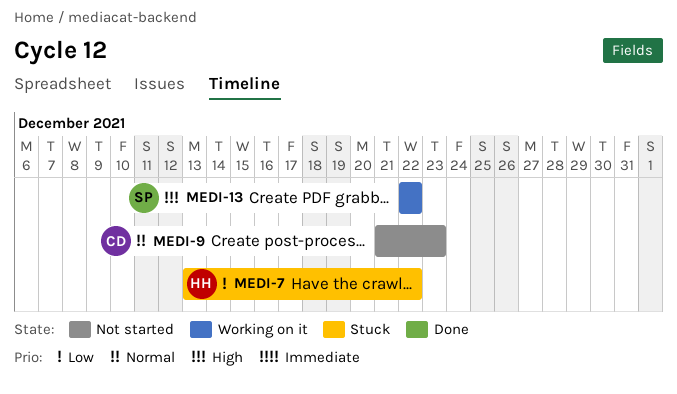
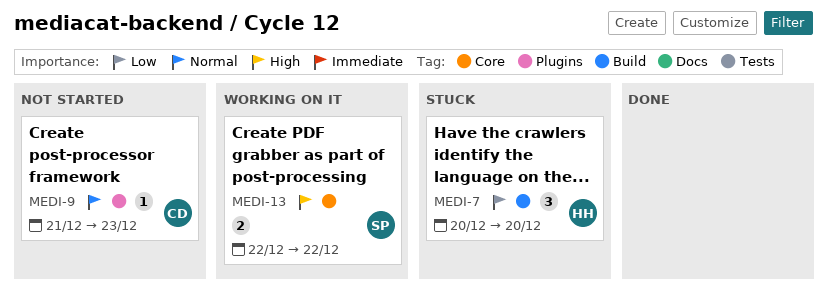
MEDI-7, start: Dec 13 -> Dec 20
MEDI-7, due: Dec 22 -> Dec 20

